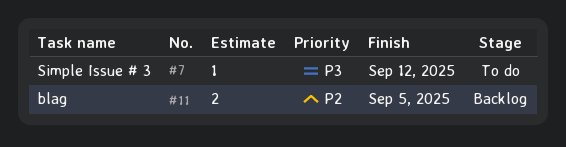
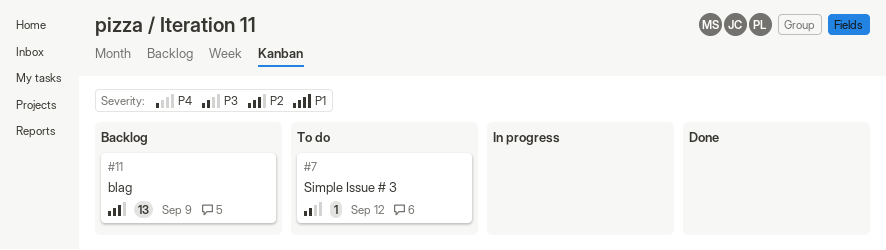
#11, estimate: 2 -> 13
#11, due: Sep 5 -> Sep 9

